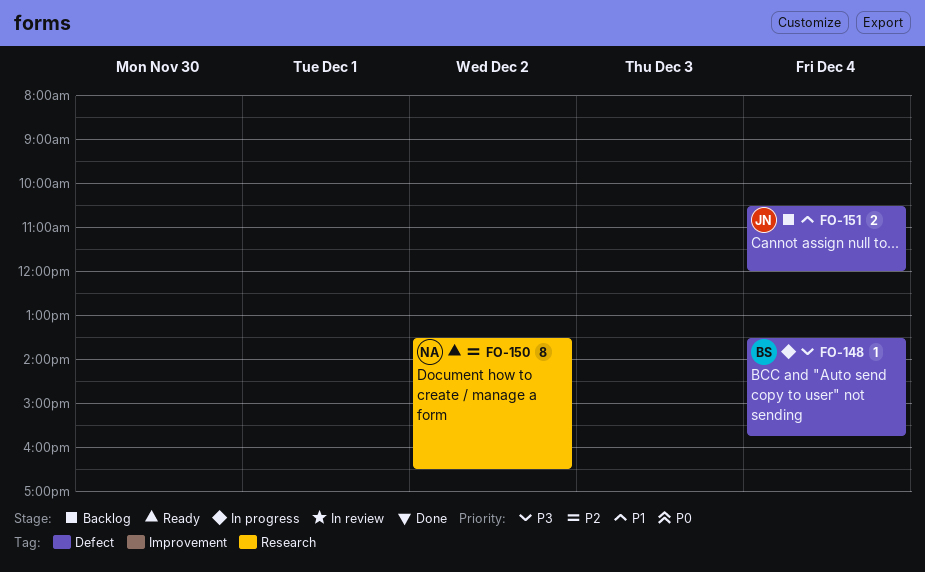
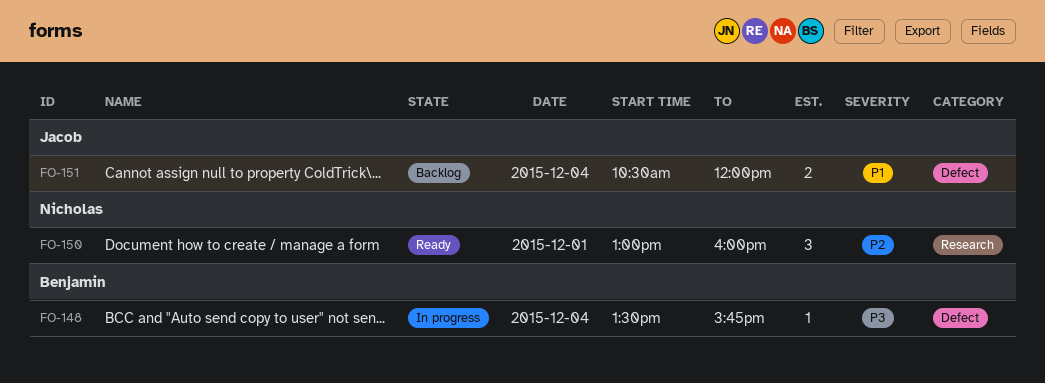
FO-150, estimate: 8 -> 3
FO-150, day: Dec 2 -> Dec 1
FO-150, begins: 13:30 -> 13:00
FO-150, ends: 16:30 -> 16:00

